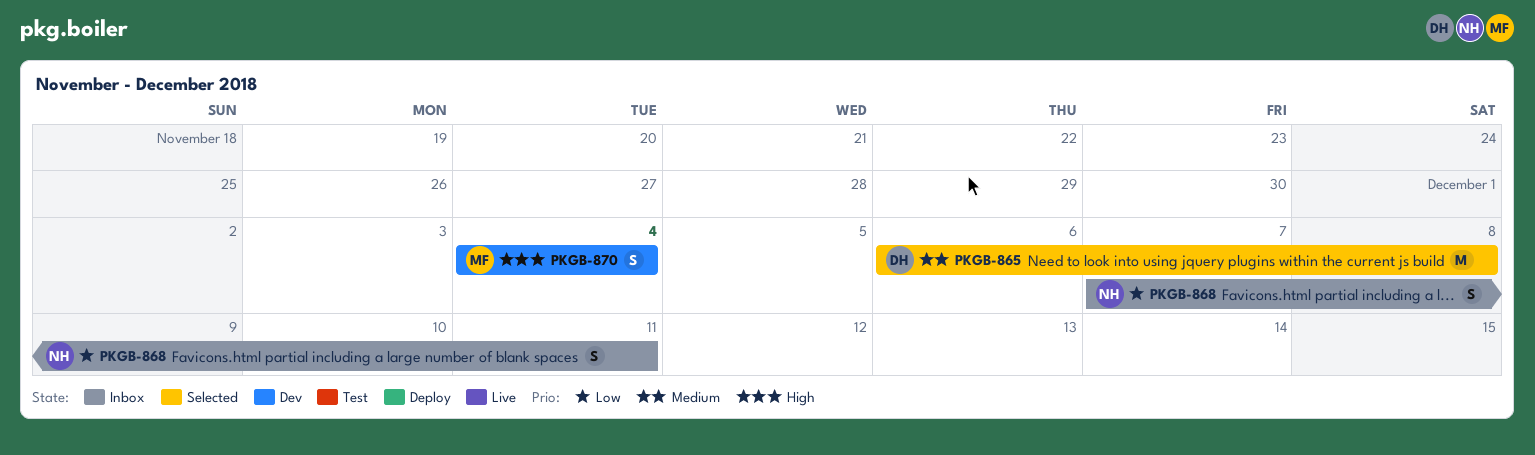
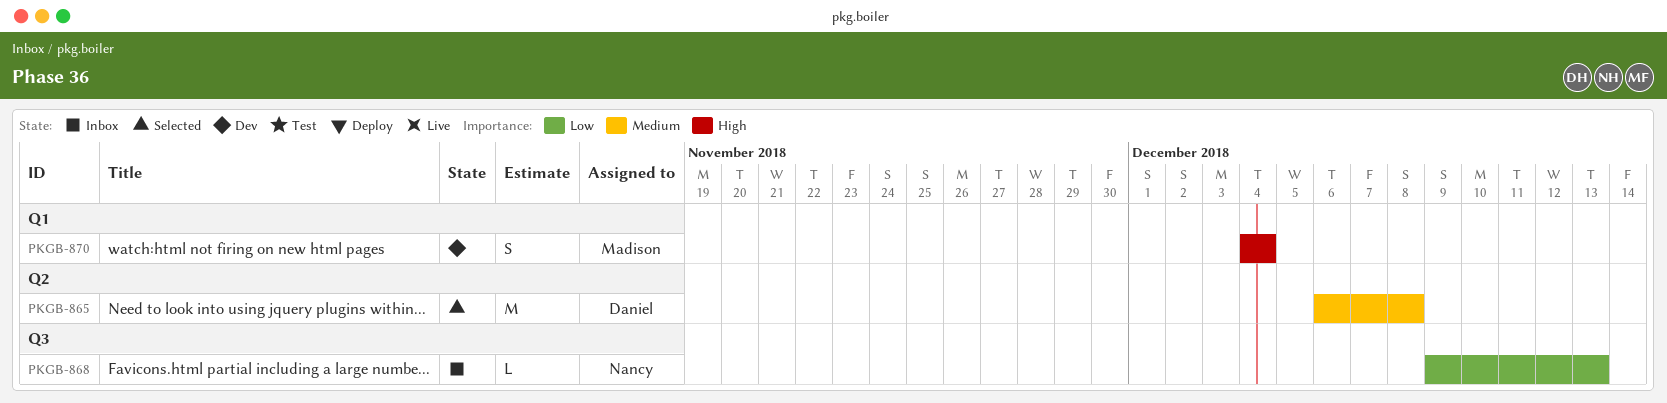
PKGB-868, estimate: S -> L
PKGB-868, start: Dec 7 -> Dec 9
PKGB-868, due: Dec 11 -> Dec 13

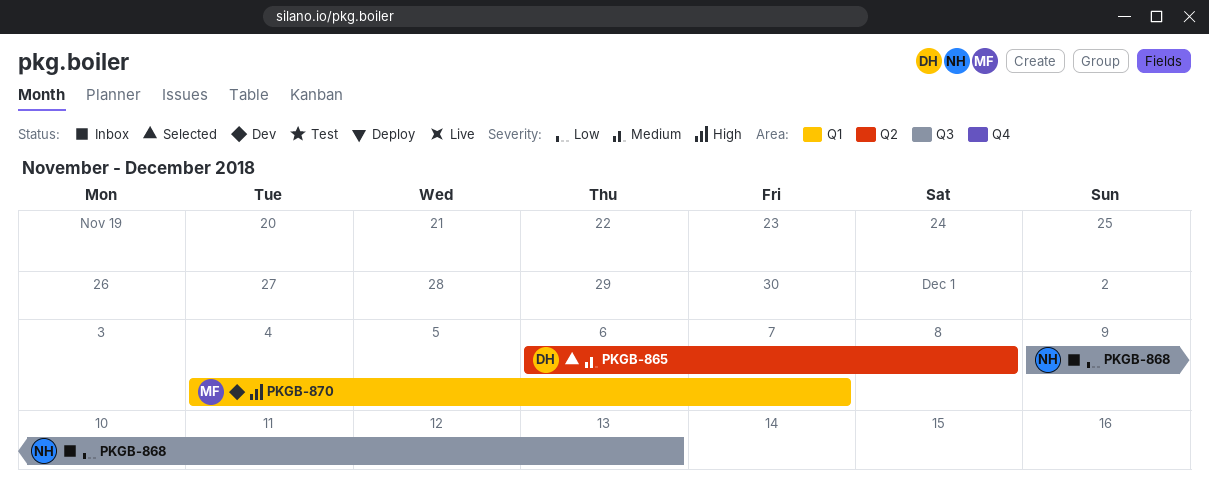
PKGB-870, due: Dec 4 -> Dec 7

